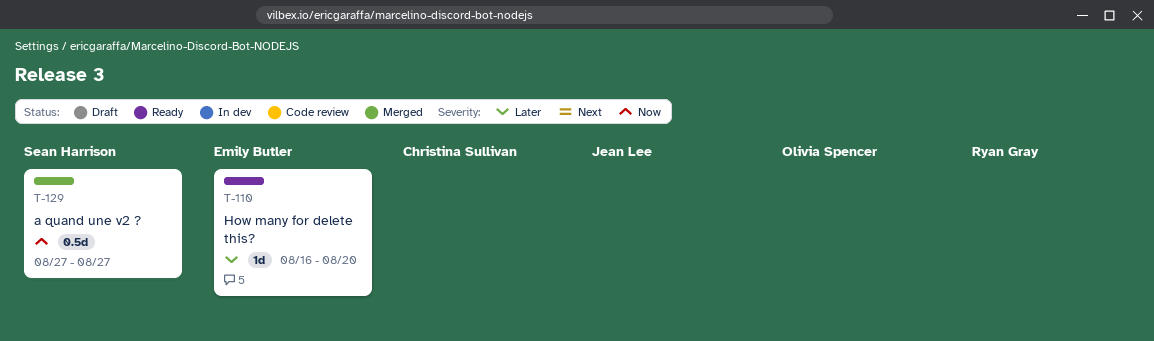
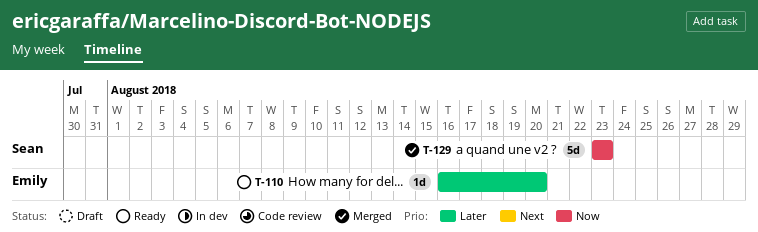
T-129, estimate: 0.5d -> 5d
T-129, start: Aug 27 -> Aug 23
T-129, due: Aug 27 -> Aug 23

